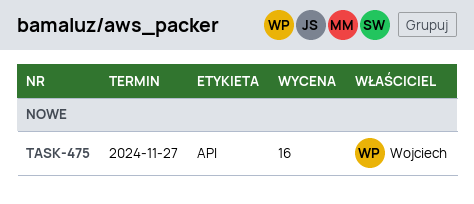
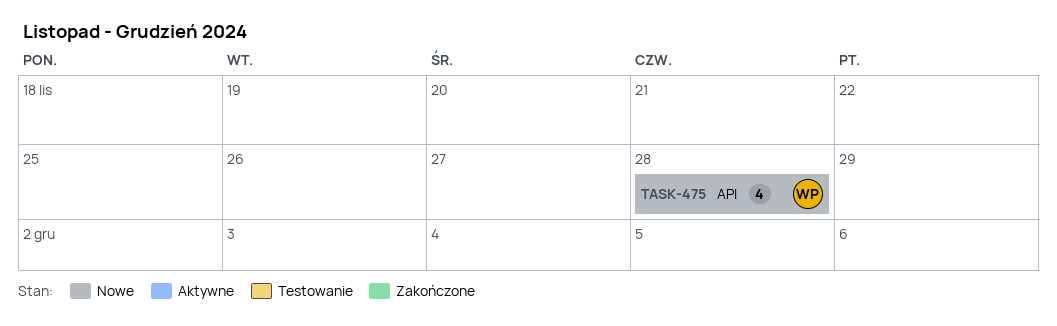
TASK-475, estimate: 16 -> 4
TASK-475, due: Nov 27 -> Nov 28

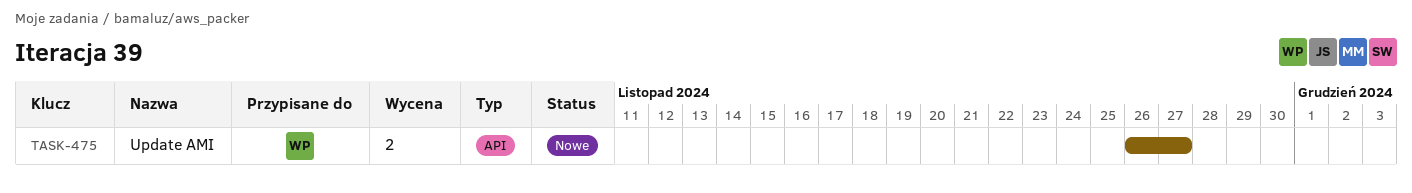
TASK-475, estimate: 4 -> 2
TASK-475, due: Nov 28 -> Nov 27

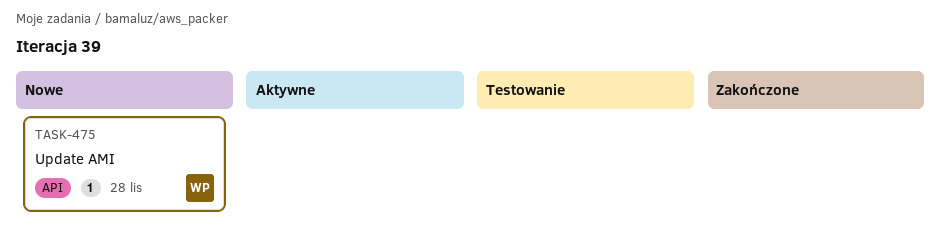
TASK-475, estimate: 2 -> 1
TASK-475, due: Nov 27 -> Nov 28

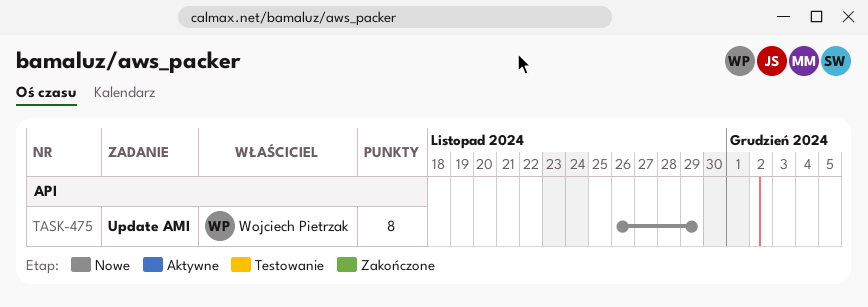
TASK-475, estimate: 1 -> 8
TASK-475, due: Nov 28 -> Nov 29

